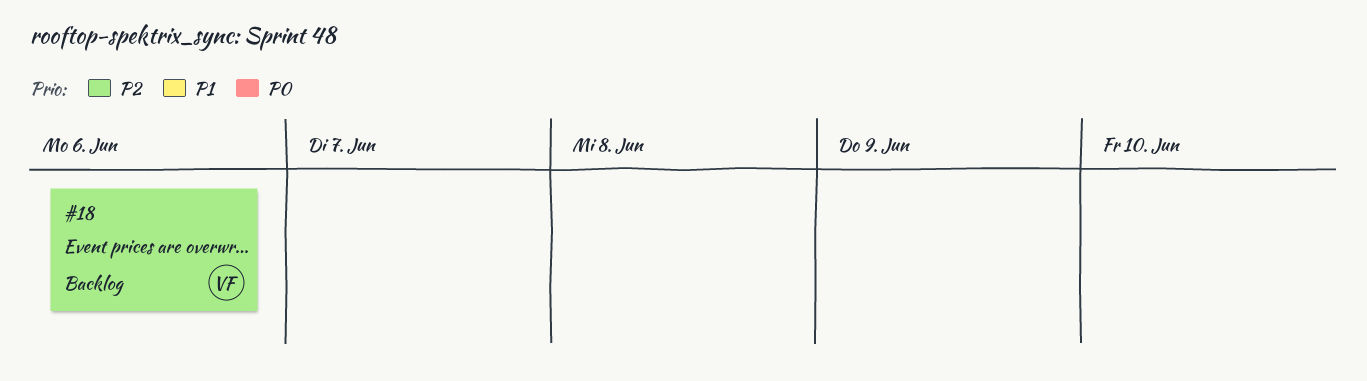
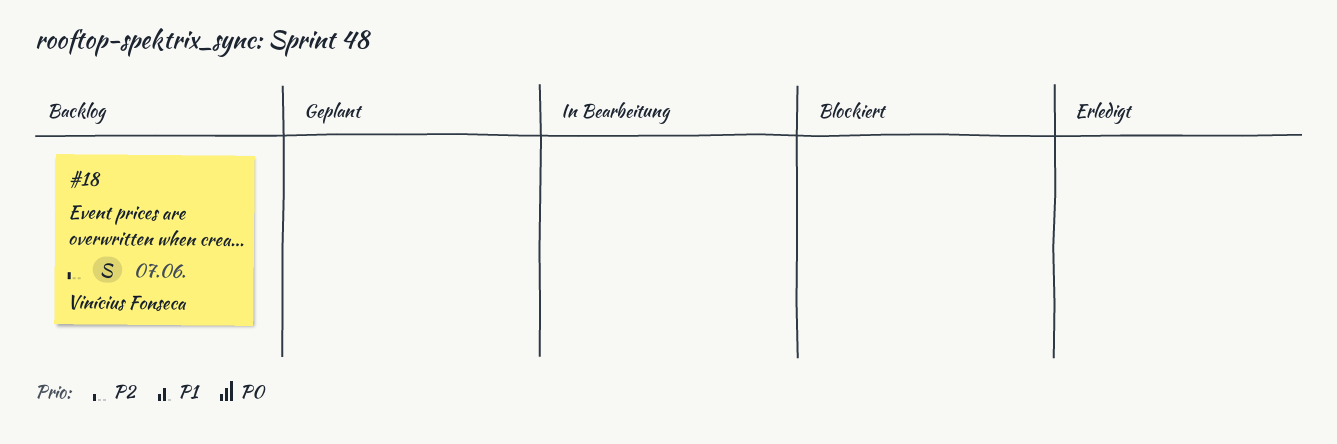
#18, due: Jun 6 -> Jun 7

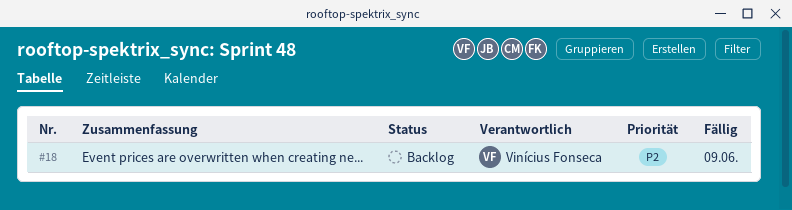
#18, due: Jun 7 -> Jun 9

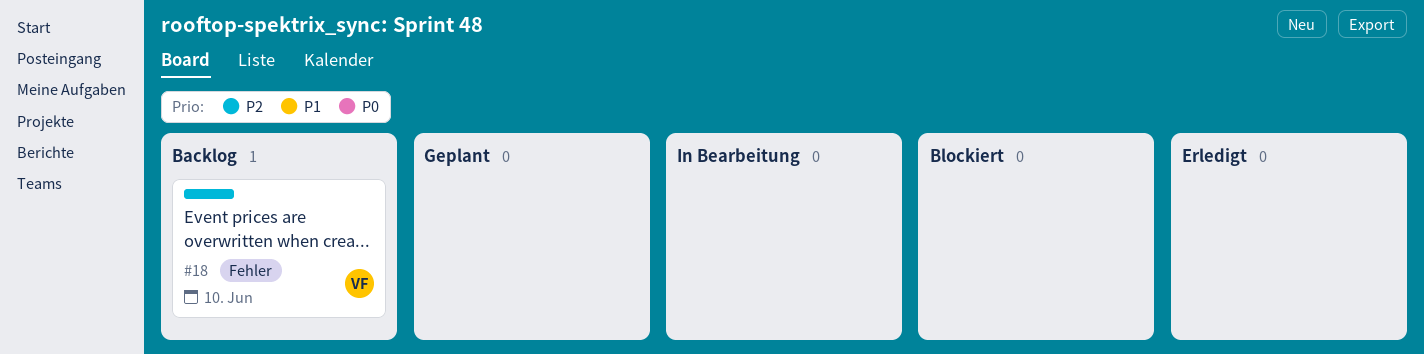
#18, due: Jun 9 -> Jun 10

